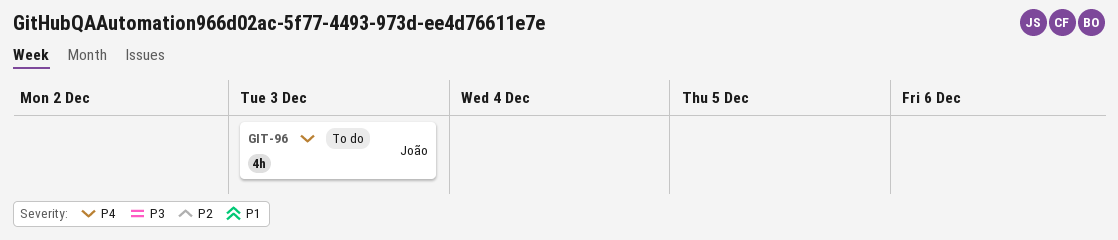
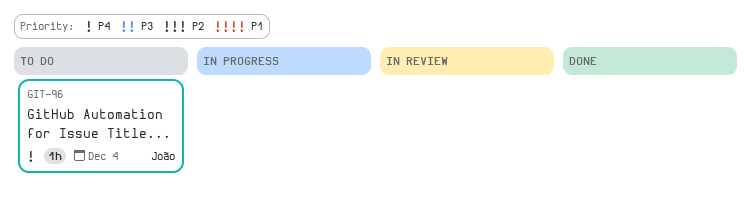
GIT-96, estimate: 4h -> 1h
GIT-96, due: Dec 3 -> Dec 4

